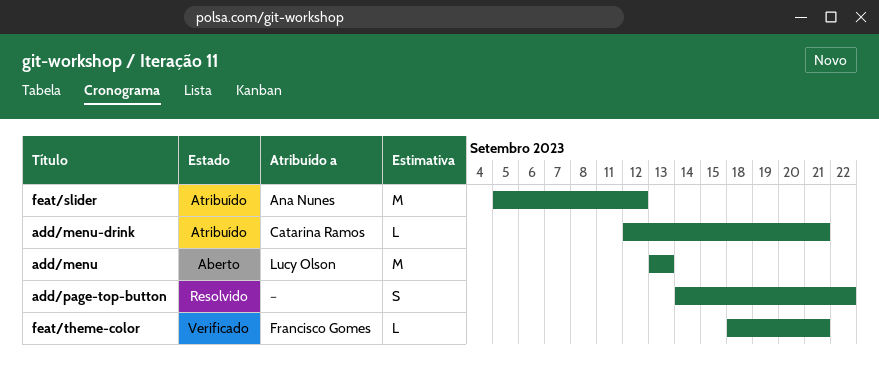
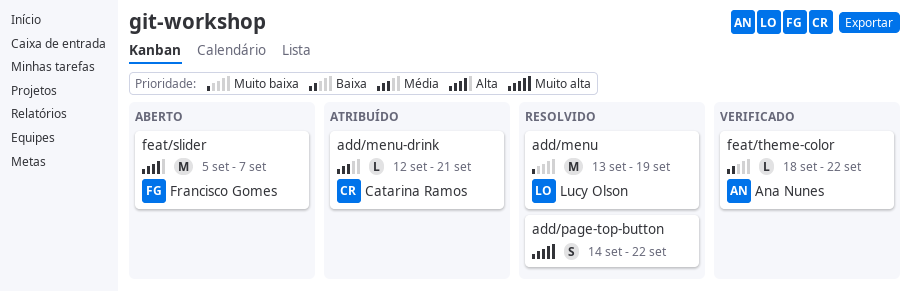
add/menu, status: Aberto -> Resolvido
add/menu, due: Sep 13 -> Sep 19
feat/slider, status: Atribuído -> Aberto
feat/slider, owner: Ana Nunes -> Francisco Gomes
feat/slider, due: Sep 12 -> Sep 7
feat/theme-color, owner: Francisco Gomes -> Ana Nunes
feat/theme-color, due: Sep 21 -> Sep 22

